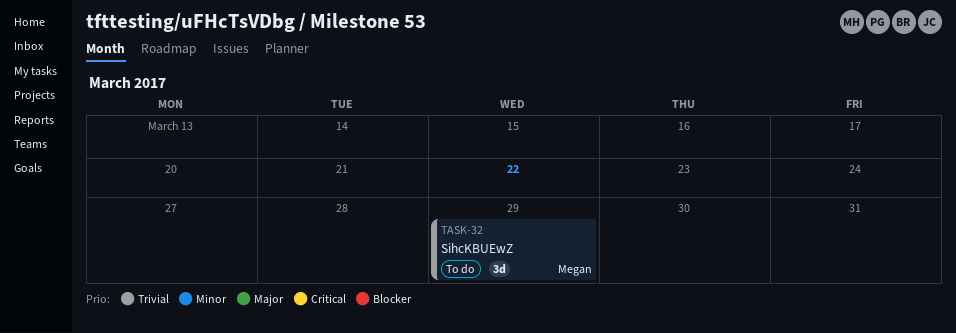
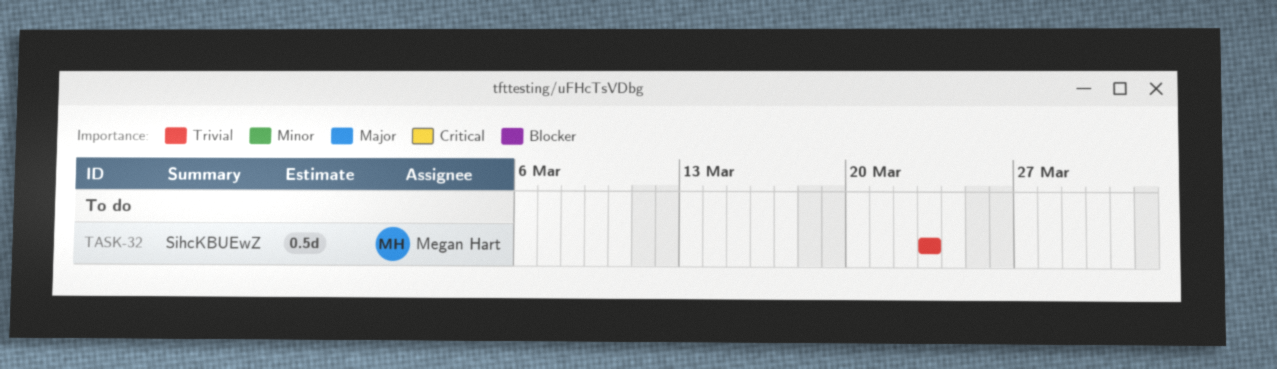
TASK-32, estimate: 3d -> 0.5d
TASK-32, due: Mar 29 -> Mar 23

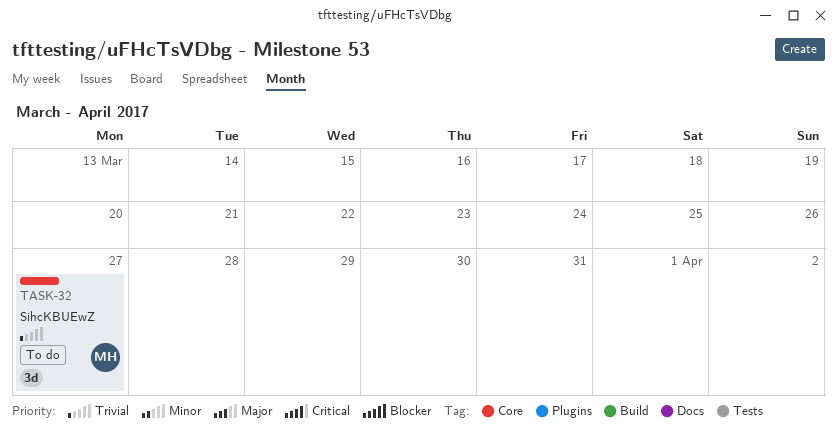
TASK-32, estimate: 0.5d -> 3d
TASK-32, due: Mar 23 -> Mar 27

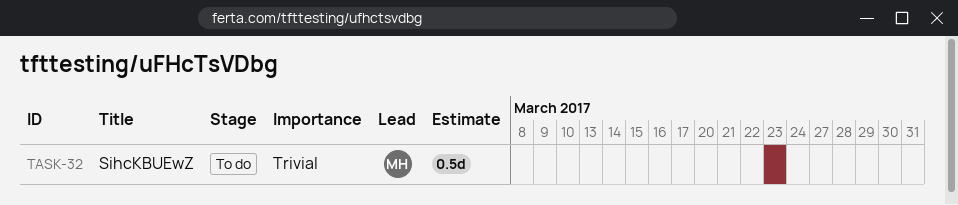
TASK-32, estimate: 3d -> 0.5d
TASK-32, due: Mar 27 -> Mar 23

